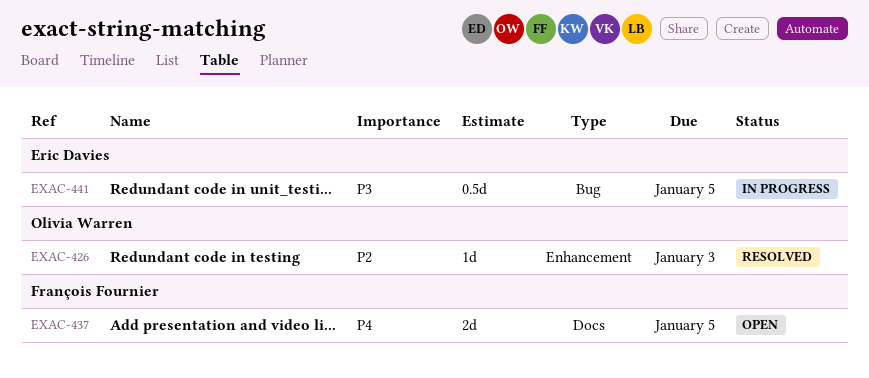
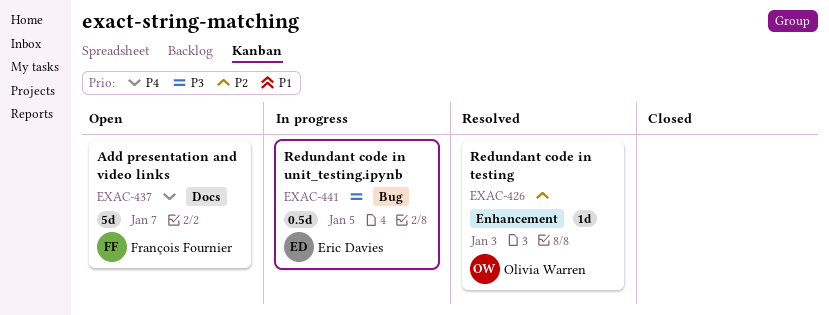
EXAC-437, estimate: 2d -> 5d
EXAC-437, due: Jan 5 -> Jan 7

